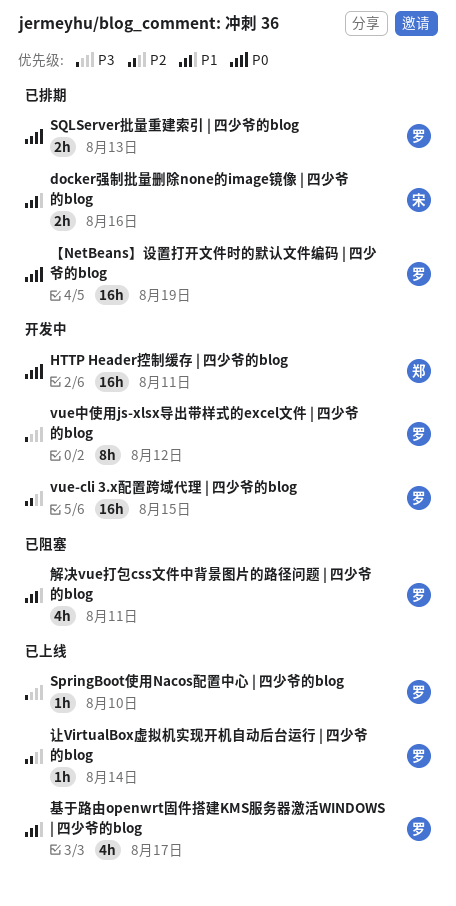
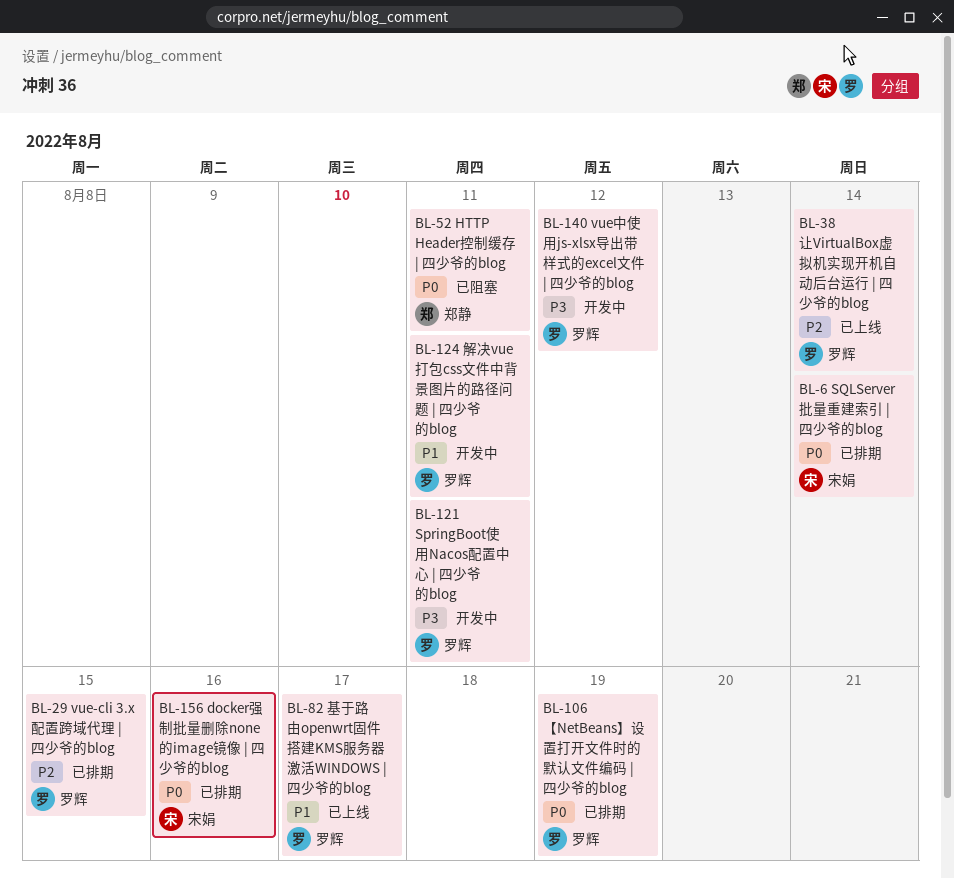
docker强制批量删除none的image镜像 | 四少爷的blog, priority: P1 -> P0
HTTP Header控制缓存 | 四少爷的blog, status: 开发中 -> 已阻塞
SpringBoot使用Nacos配置中心 | 四少爷的blog, status: 已上线 -> 开发中
SpringBoot使用Nacos配置中心 | 四少爷的blog, due: Aug 10 -> Aug 11
SQLServer批量重建索引 | 四少爷的blog, owner: 罗辉 -> 宋娟
SQLServer批量重建索引 | 四少爷的blog, due: Aug 13 -> Aug 14
vue-cli 3.x配置跨域代理 | 四少爷的blog, status: 开发中 -> 已排期
解决vue打包css文件中背景图片的路径问题 | 四少爷的blog, status: 已阻塞 -> 开发中

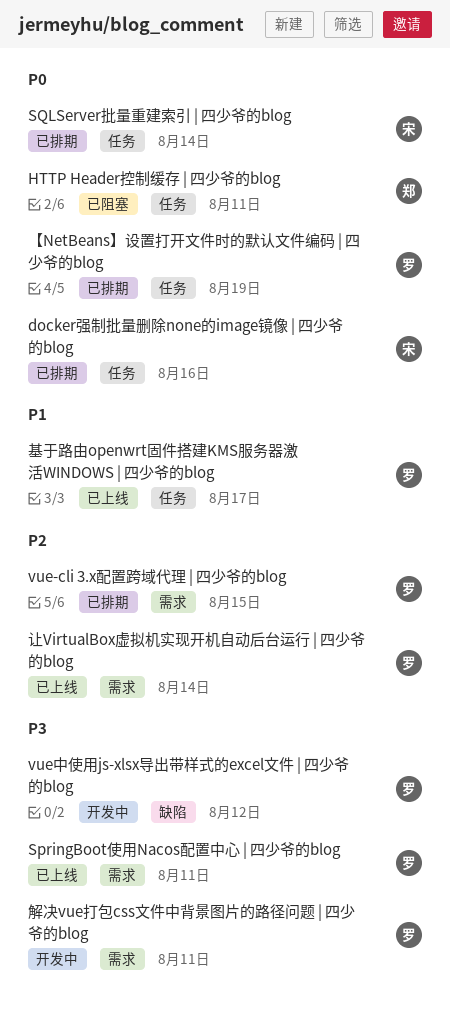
SpringBoot使用Nacos配置中心 | 四少爷的blog, status: 开发中 -> 已上线
解决vue打包css文件中背景图片的路径问题 | 四少爷的blog, priority: P1 -> P3

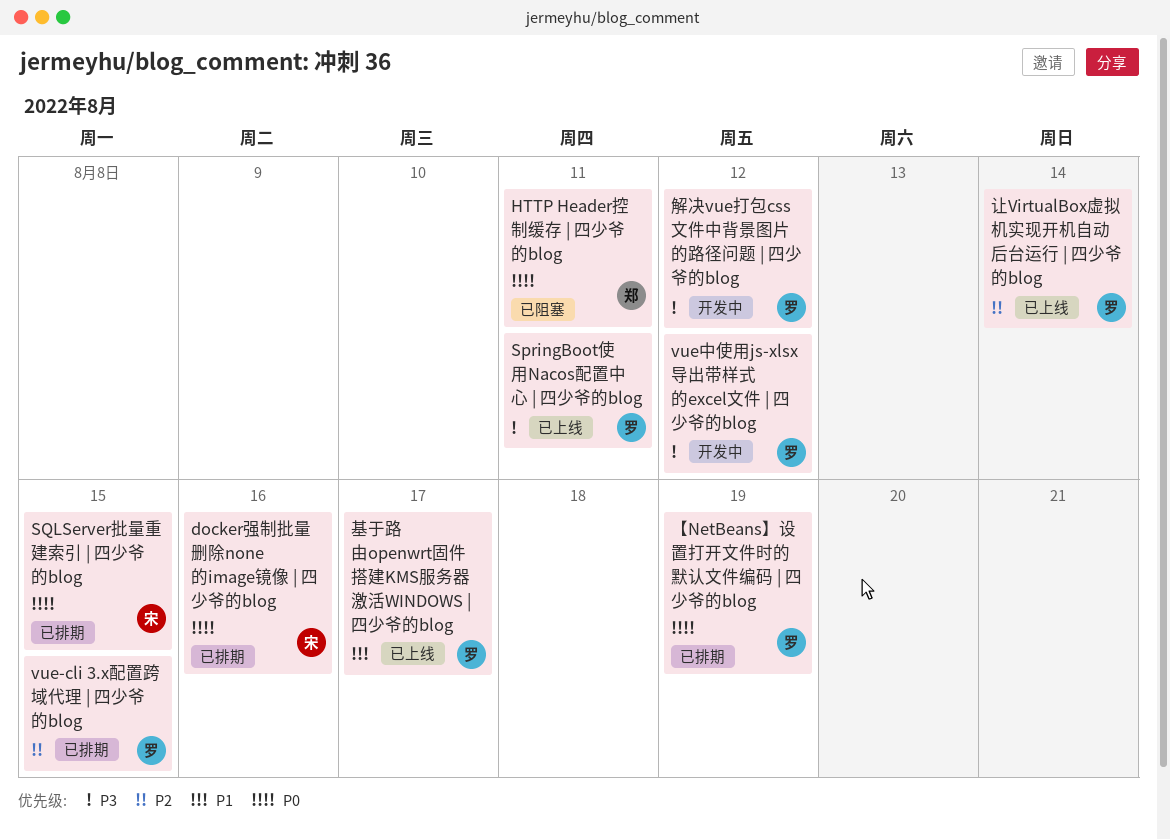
SQLServer批量重建索引 | 四少爷的blog, due: Aug 14 -> Aug 15
解决vue打包css文件中背景图片的路径问题 | 四少爷的blog, due: Aug 11 -> Aug 12

